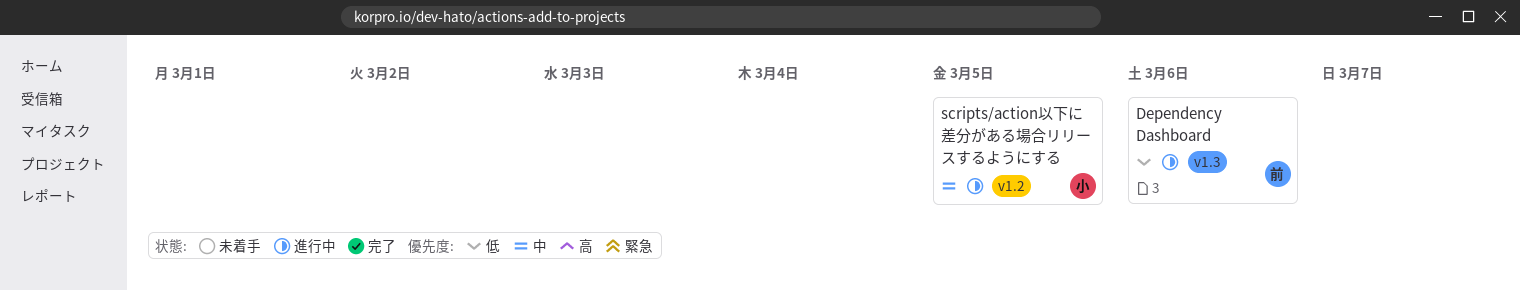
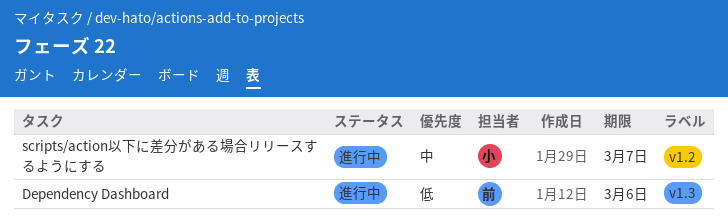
scripts/action以下に差分がある場合リリースするようにする, due: Mar 5 -> Mar 7

